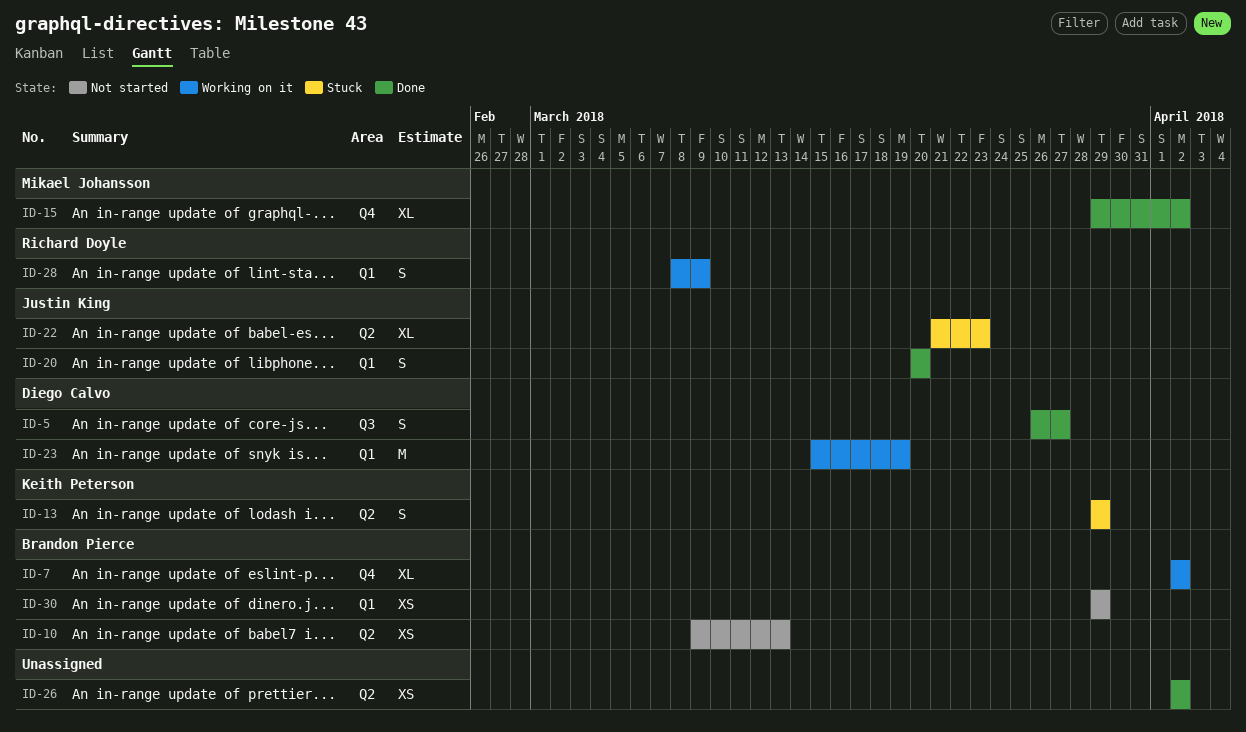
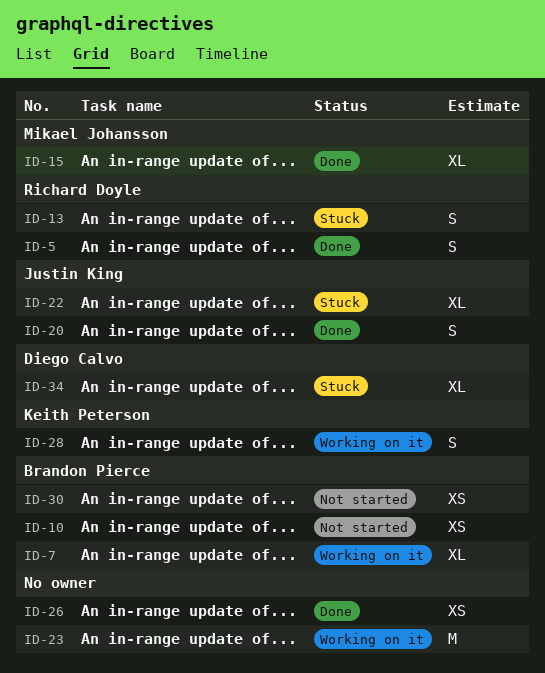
ID-5, owner: Diego Calvo -> Richard Doyle
ID-13, owner: Keith Peterson -> Richard Doyle
ID-23, owner: Diego Calvo -> none
ID-28, owner: Richard Doyle -> Keith Peterson
ID-34: none -> present

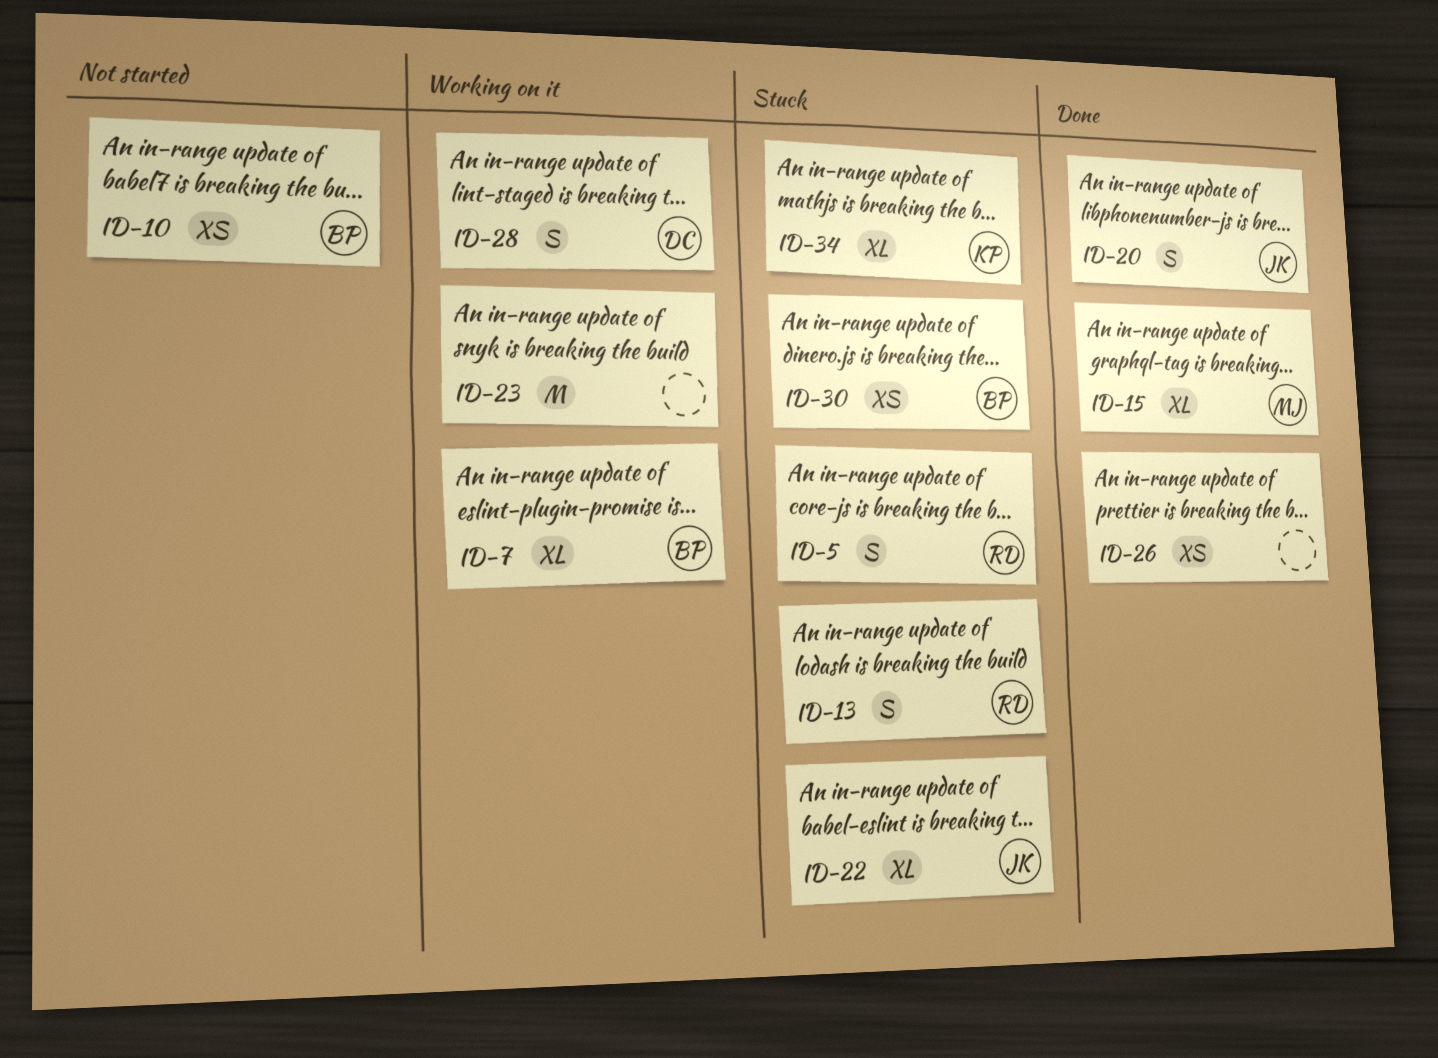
ID-5, status: Done -> Stuck
ID-28, owner: Keith Peterson -> Diego Calvo
ID-30, status: Not started -> Stuck
ID-34, owner: Diego Calvo -> Keith Peterson

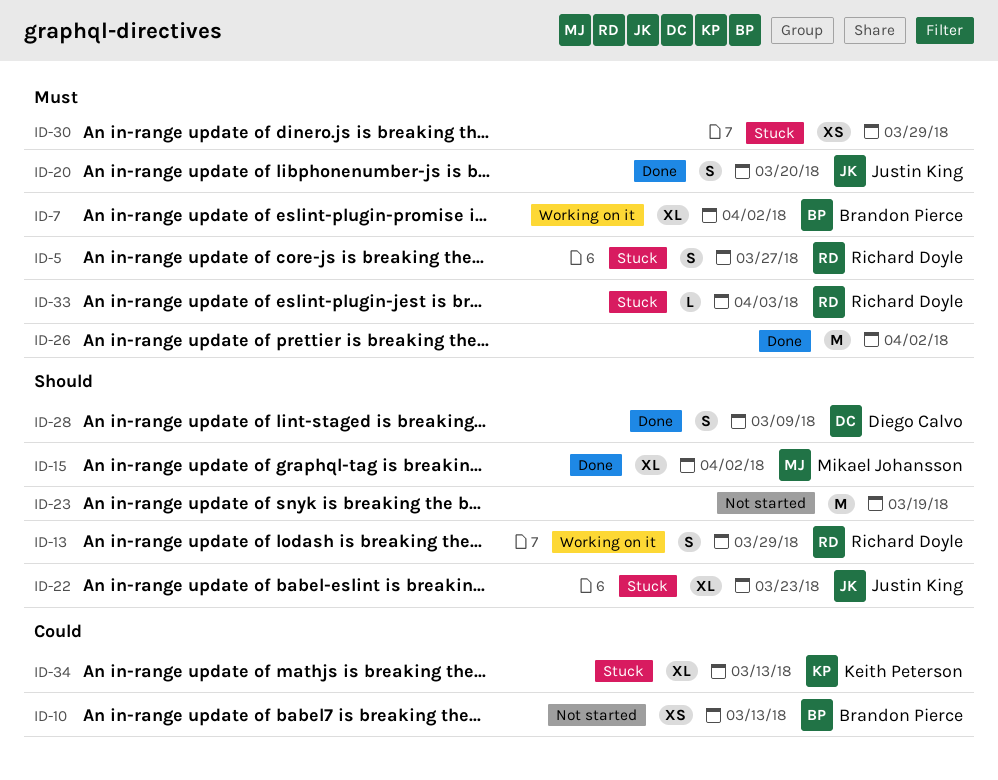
ID-13, status: Stuck -> Working on it
ID-23, status: Working on it -> Not started
ID-26, estimate: XS -> M
ID-28, status: Working on it -> Done
ID-30, owner: Brandon Pierce -> none
ID-33: none -> present

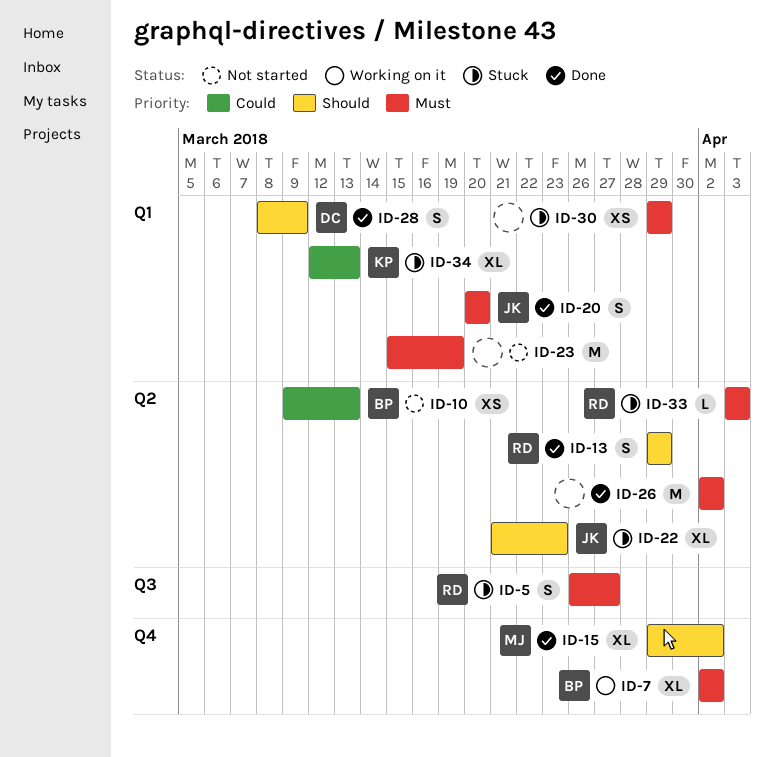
ID-13, status: Working on it -> Done
ID-23, priority: Should -> Must

